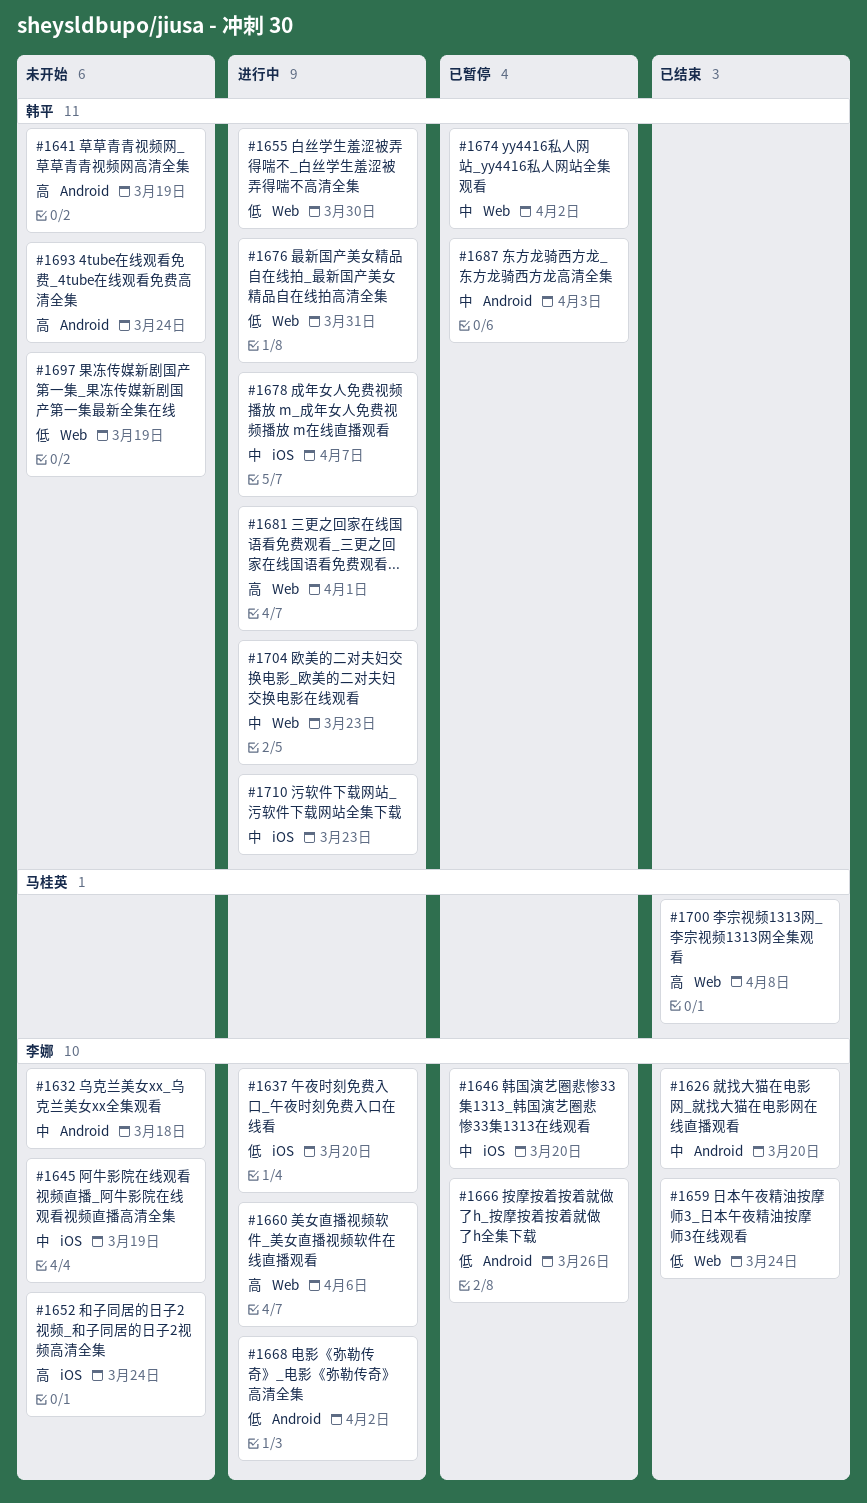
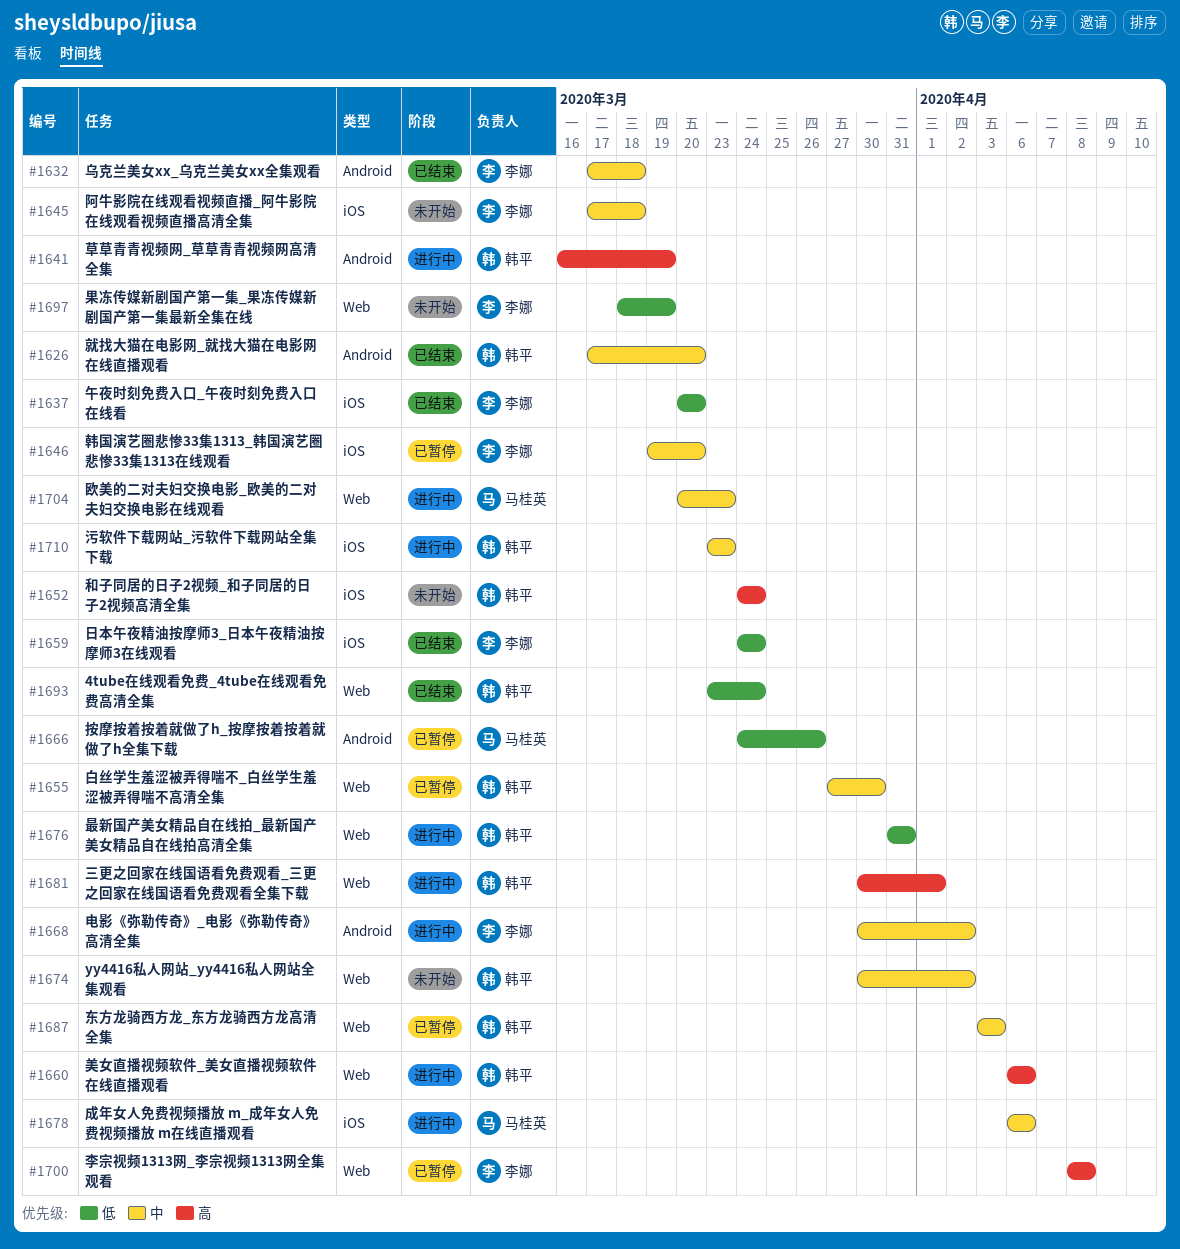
#1626, owner: 李娜 -> 韩平
#1632, status: 未开始 -> 已结束
#1637, status: 进行中 -> 已结束
#1641, status: 未开始 -> 进行中
#1645, due: Mar 19 -> Mar 18
#1652, owner: 李娜 -> 韩平
#1655, status: 进行中 -> 已暂停
#1655, priority: 低 -> 中
#1659, label: Web -> iOS
#1660, owner: 李娜 -> 韩平
#1666, owner: 李娜 -> 马桂英
#1668, priority: 低 -> 中
#1674, status: 已暂停 -> 未开始
#1678, owner: 韩平 -> 马桂英
#1678, due: Apr 7 -> Apr 6
#1687, label: Android -> Web
#1693, status: 未开始 -> 已结束
#1693, priority: 高 -> 低
#1693, label: Android -> Web
#1697, owner: 韩平 -> 李娜
#1700, status: 已结束 -> 已暂停
#1700, owner: 马桂英 -> 李娜
#1704, owner: 韩平 -> 马桂英

